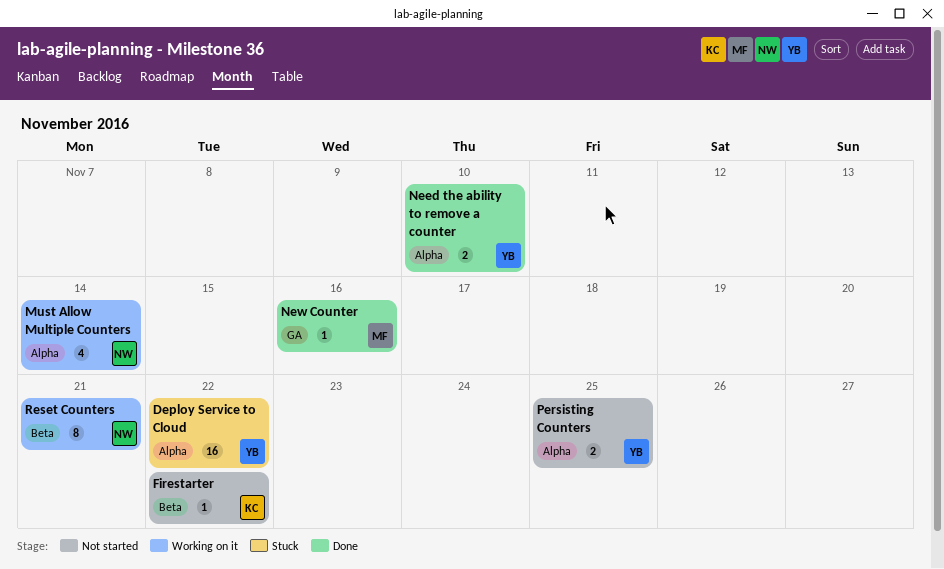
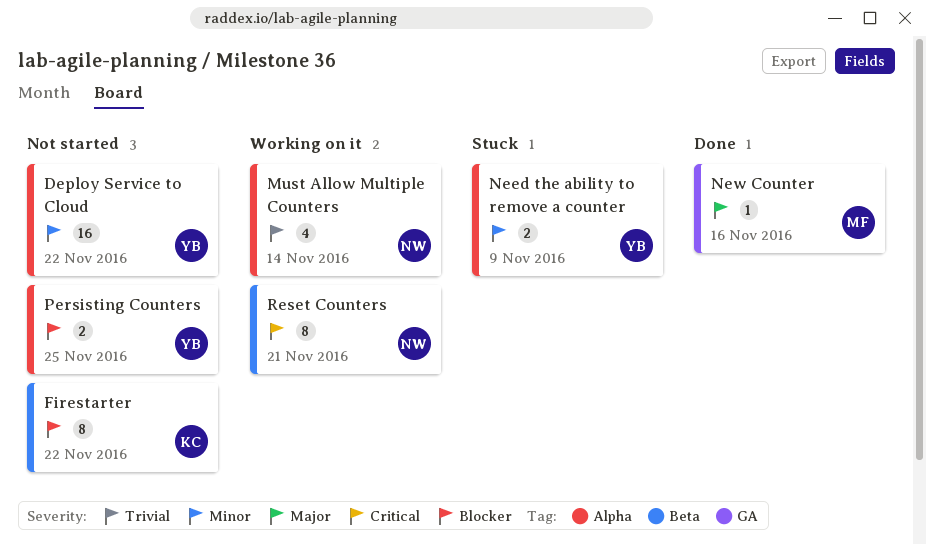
Deploy Service to Cloud, status: Stuck -> Not started
Firestarter, estimate: 1 -> 8
Need the ability to remove a counter, status: Done -> Stuck
Need the ability to remove a counter, due: Nov 10 -> Nov 9

